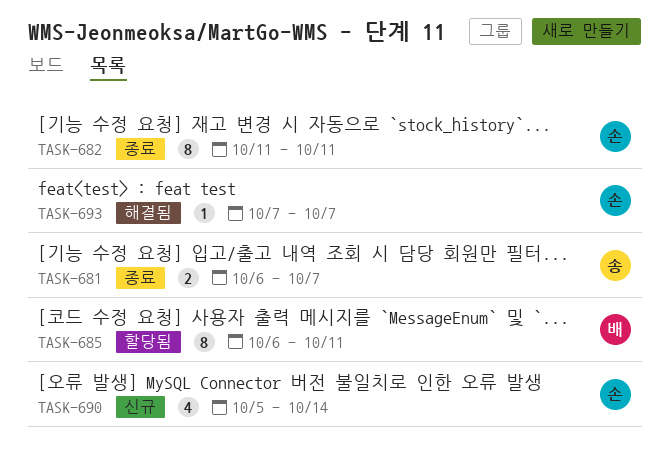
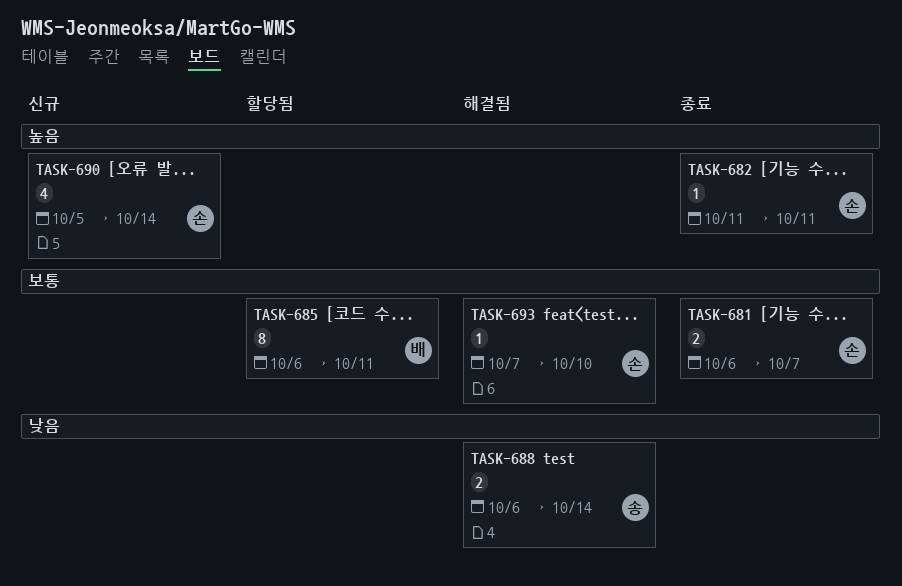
TASK-681, owner: 송 -> 손
TASK-682, estimate: 8 -> 1
TASK-688: none -> present
TASK-693, due: Oct 7 -> Oct 10

